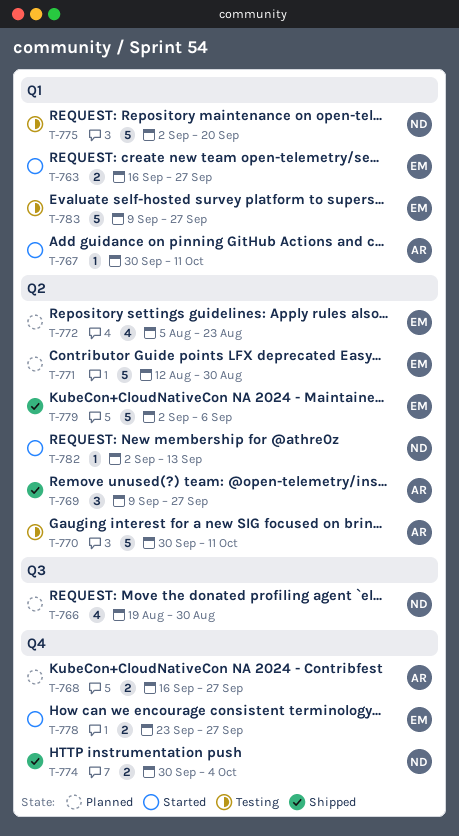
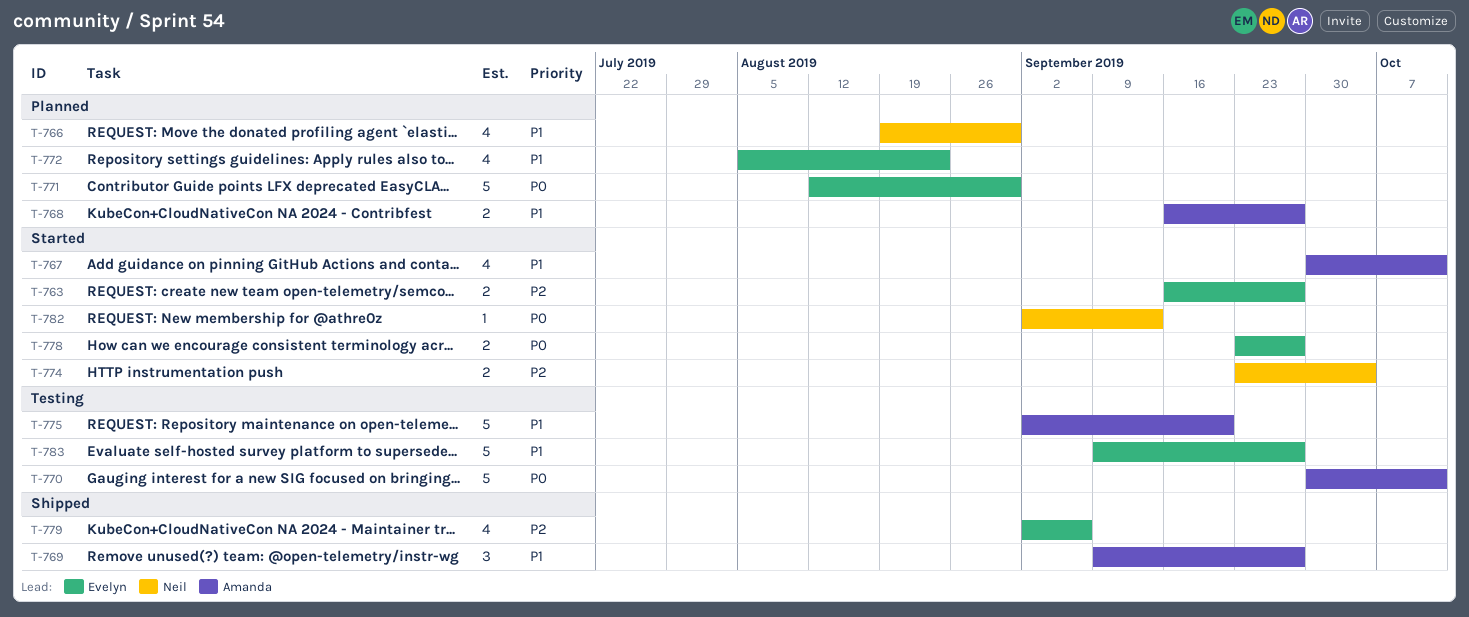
T-767, estimate: 1 -> 4
T-774, status: Shipped -> Started
T-774, start: Sep 30 -> Sep 23
T-775, owner: Neil -> Amanda
T-779, estimate: 5 -> 4

